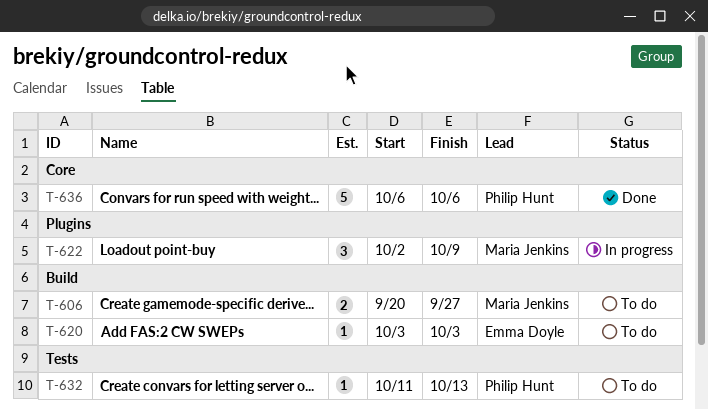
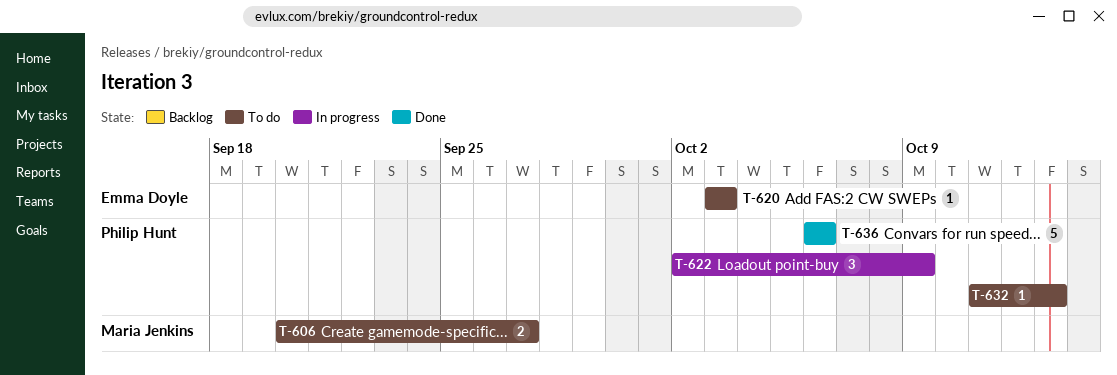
T-622, owner: Maria Jenkins -> Philip Hunt

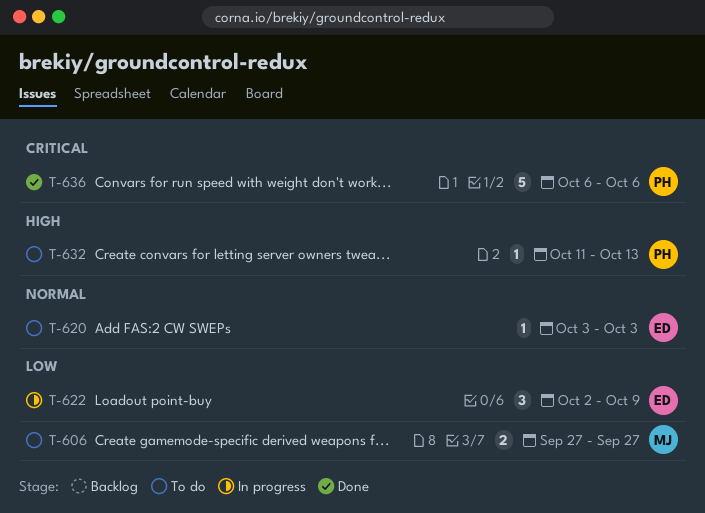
T-606, start: Sep 20 -> Sep 27
T-622, owner: Philip Hunt -> Emma Doyle

